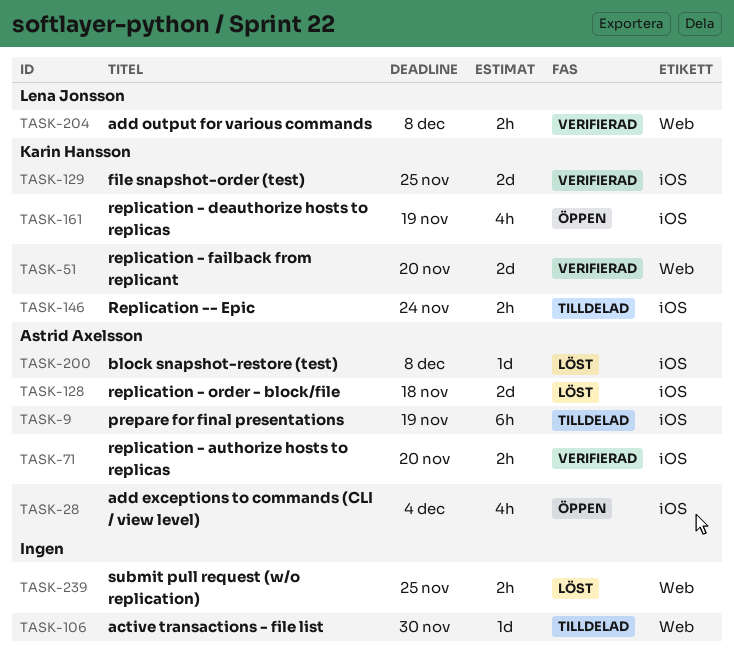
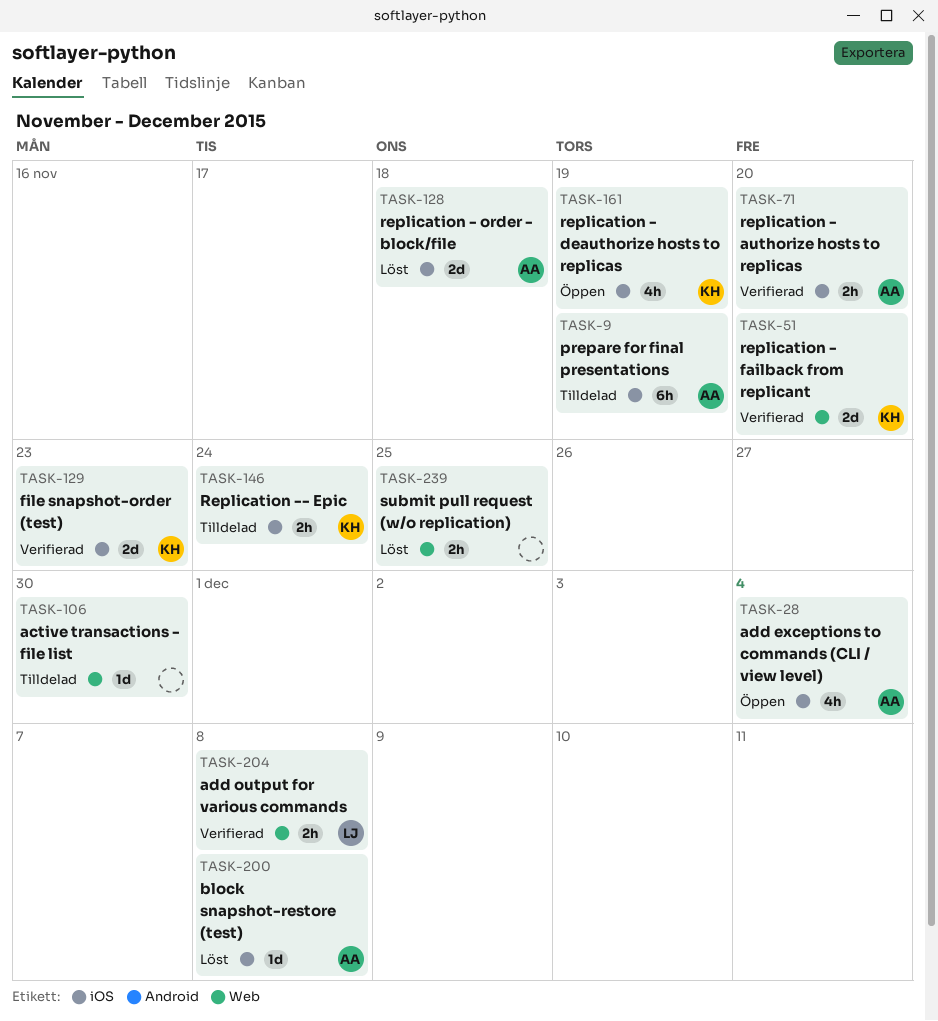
TASK-129, due: Nov 25 -> Nov 23

